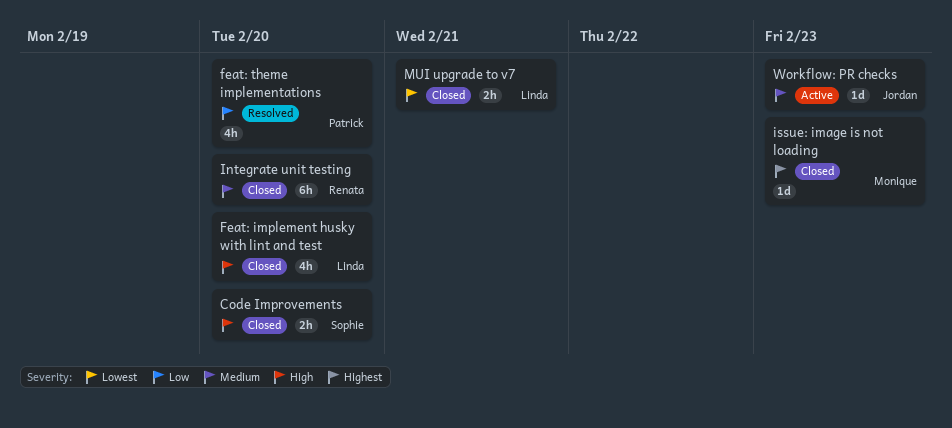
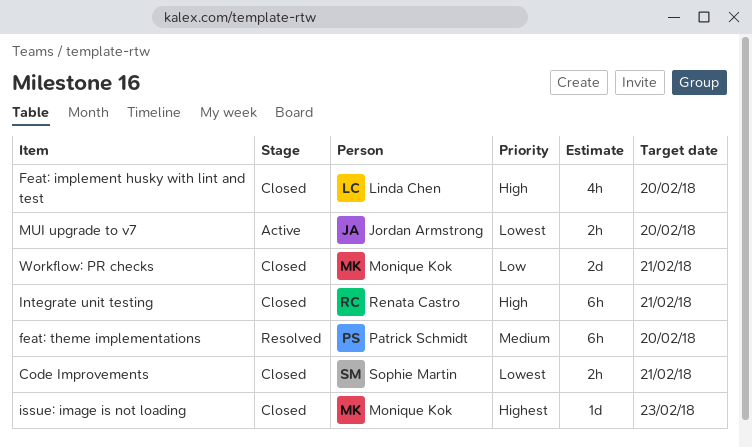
Code Improvements, priority: High -> Lowest
Code Improvements, due: Feb 20 -> Feb 21
feat: theme implementations, priority: Low -> Medium
feat: theme implementations, estimate: 4h -> 6h
Integrate unit testing, priority: Medium -> High
Integrate unit testing, due: Feb 20 -> Feb 21
MUI upgrade to v7, status: Closed -> Active
MUI upgrade to v7, owner: Linda Chen -> Jordan Armstrong
MUI upgrade to v7, due: Feb 21 -> Feb 20
Workflow: PR checks, status: Active -> Closed
Workflow: PR checks, owner: Jordan Armstrong -> Monique Kok
Workflow: PR checks, priority: Medium -> Low
Workflow: PR checks, estimate: 1d -> 2d
Workflow: PR checks, due: Feb 23 -> Feb 21

